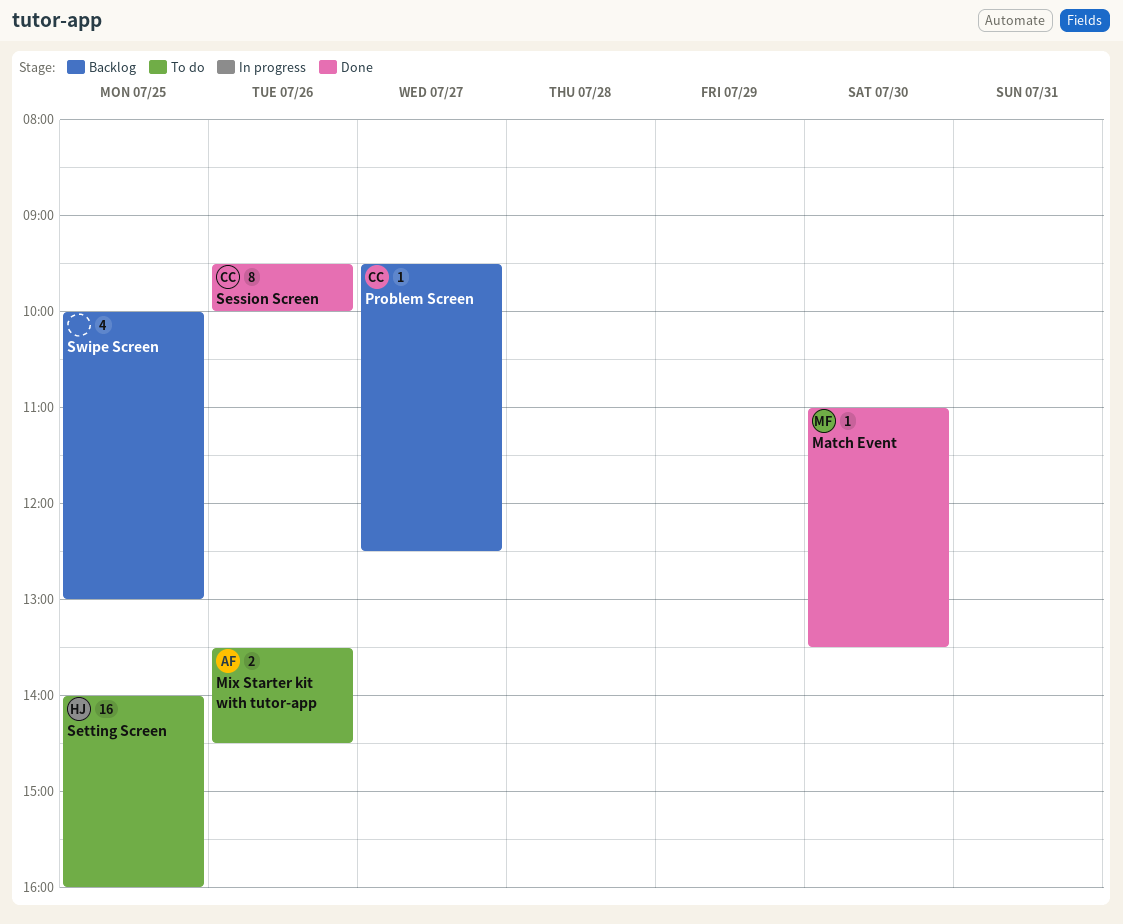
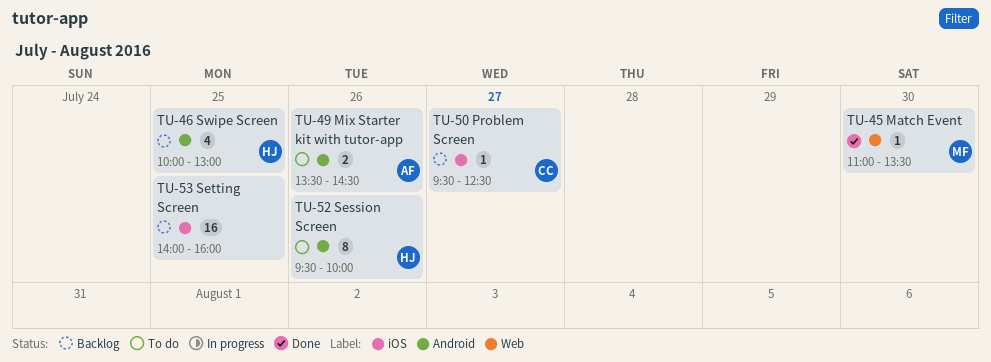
Session Screen, status: Done -> To do
Session Screen, owner: CC -> HJ
Setting Screen, status: To do -> Backlog
Setting Screen, owner: HJ -> none
Swipe Screen, owner: none -> HJ

